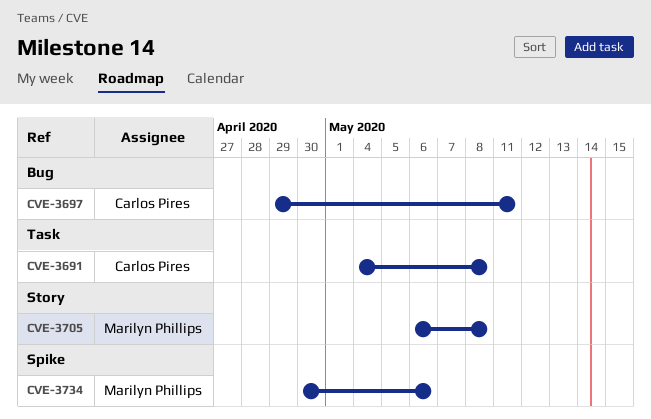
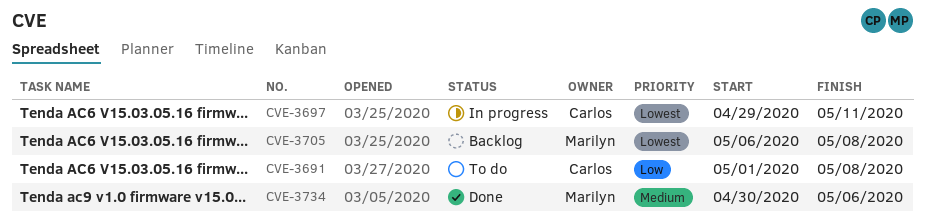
CVE-3691, start: May 4 -> May 1

